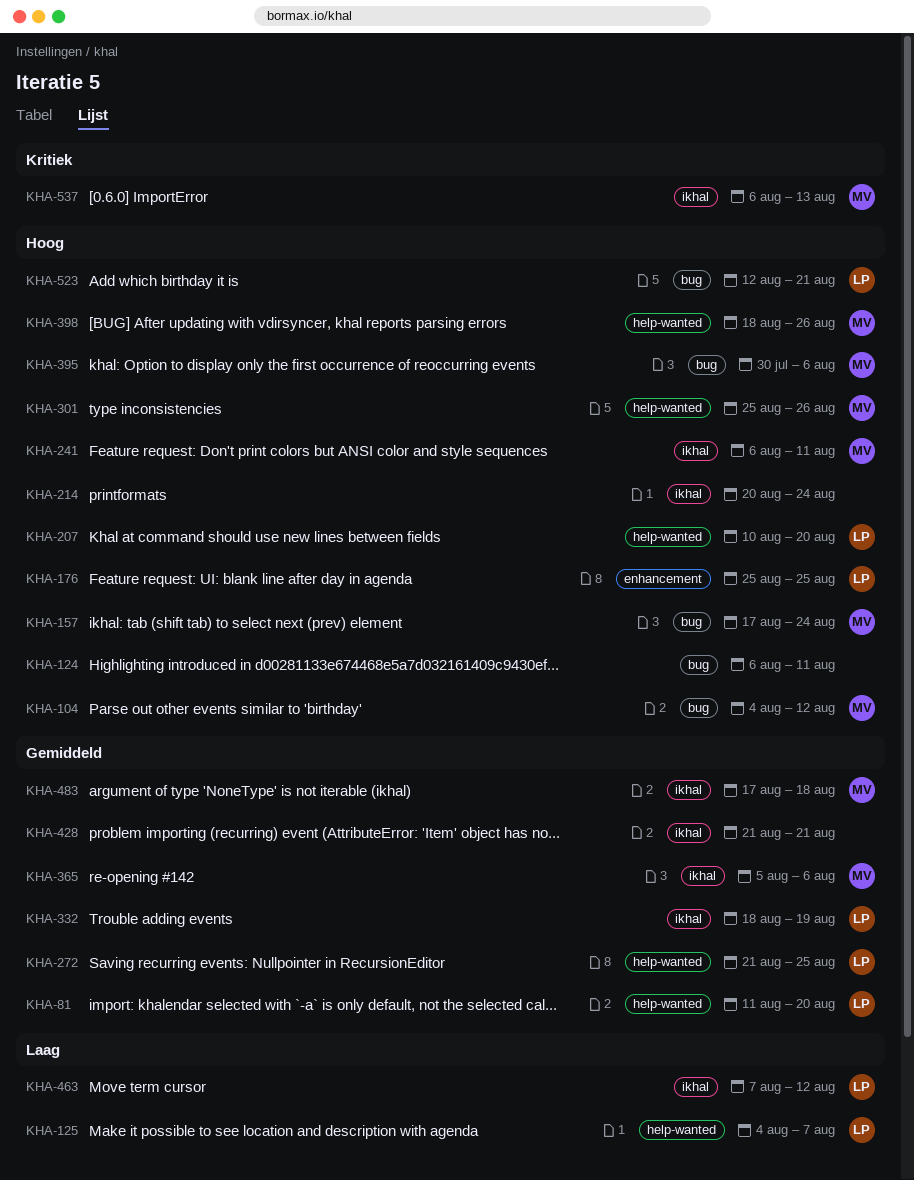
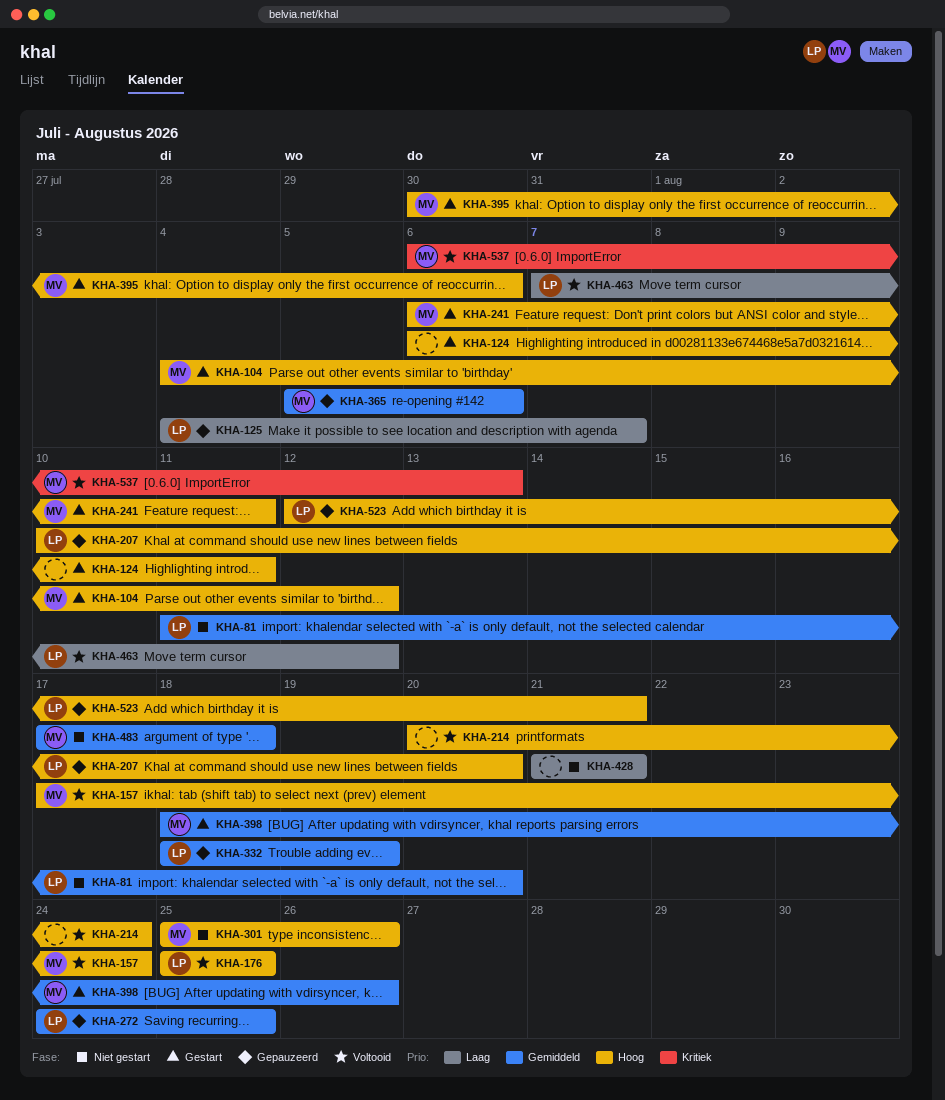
KHA-272, start: Aug 21 -> Aug 24
KHA-398, priority: Hoog -> Gemiddeld
KHA-428, priority: Gemiddeld -> Laag

